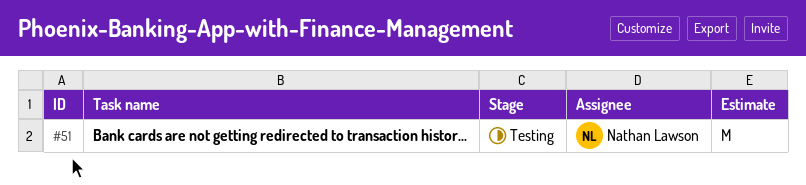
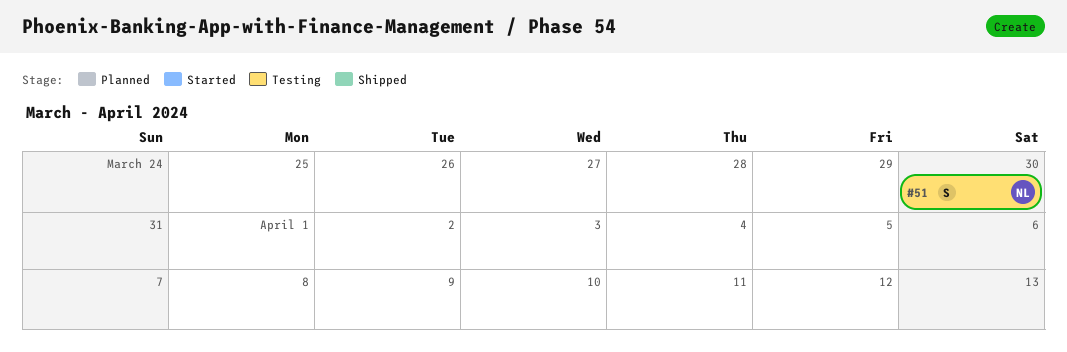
#51, estimate: M -> S

